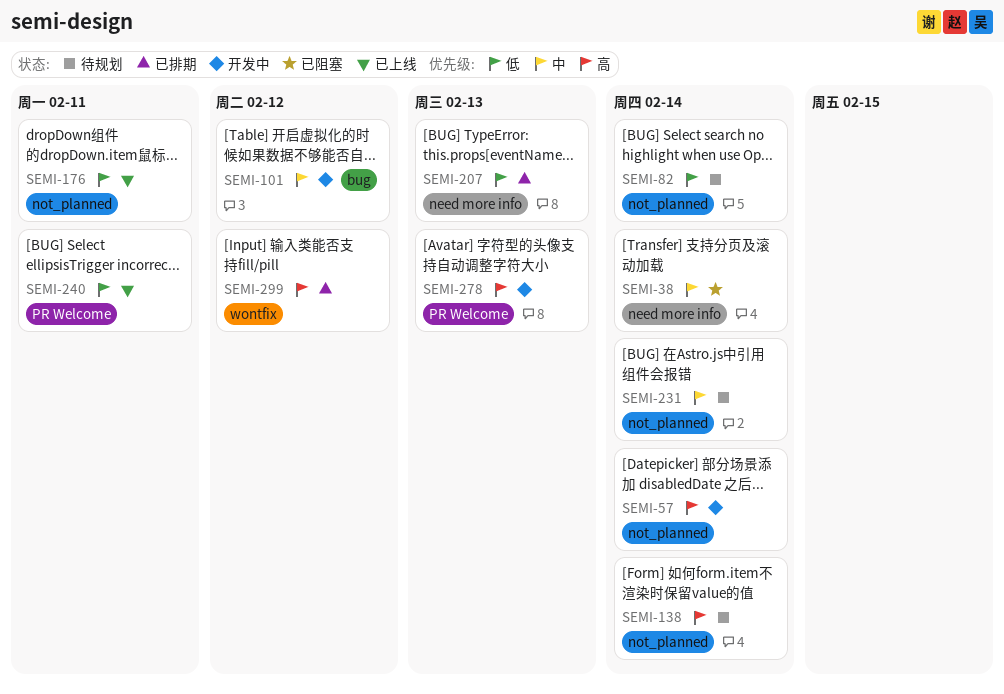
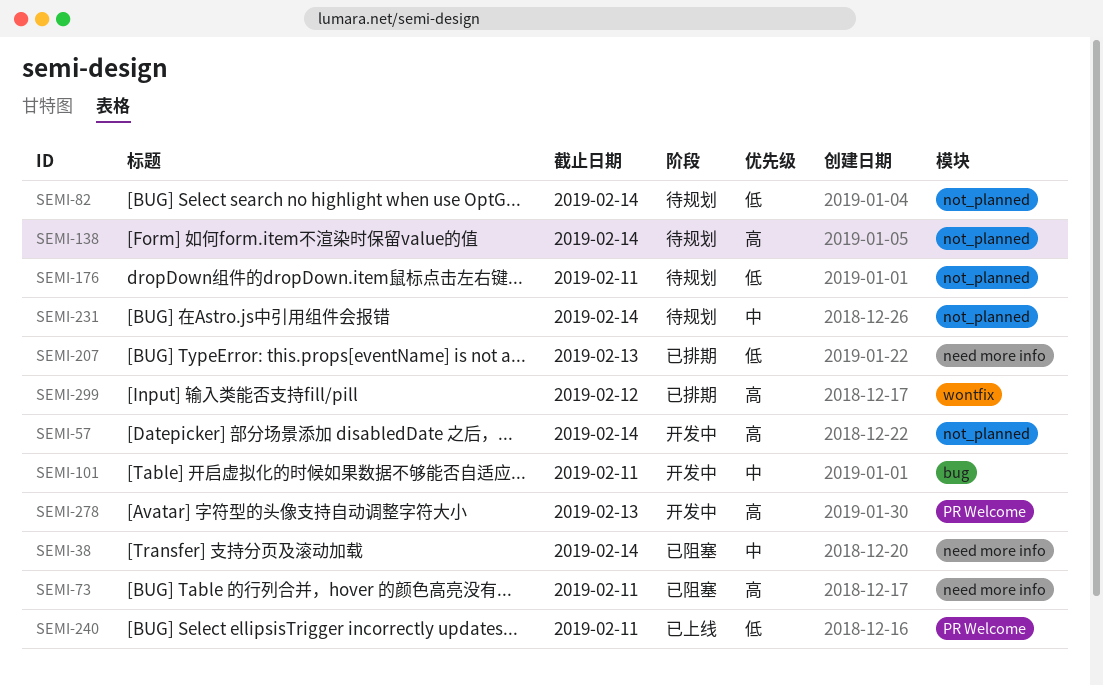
SEMI-73: none -> present
SEMI-101, due: Feb 12 -> Feb 11
SEMI-176, status: 已上线 -> 待规划

